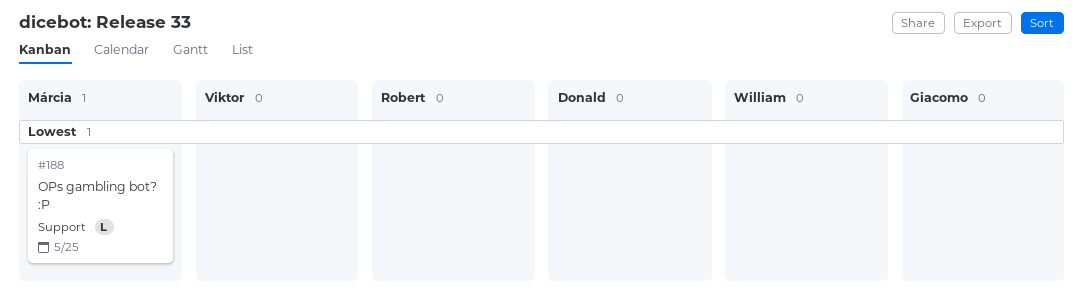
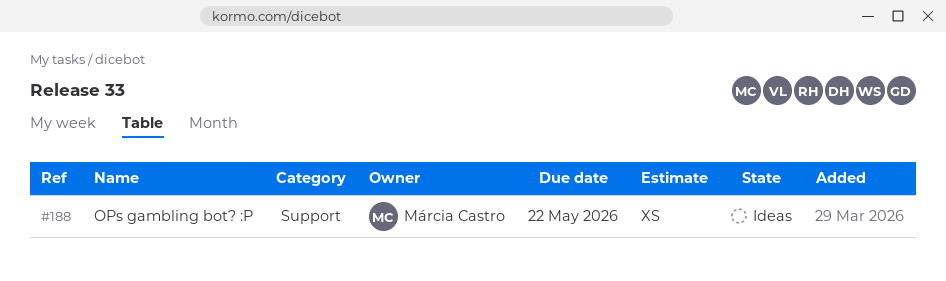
#188, estimate: L -> XS
#188, due: May 25 -> May 22

